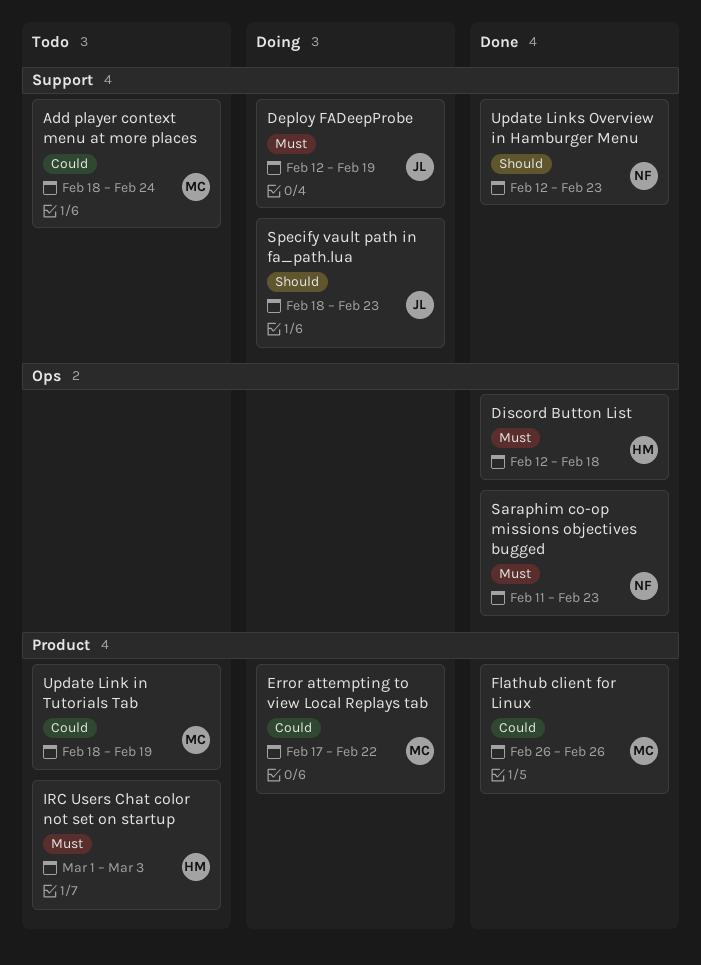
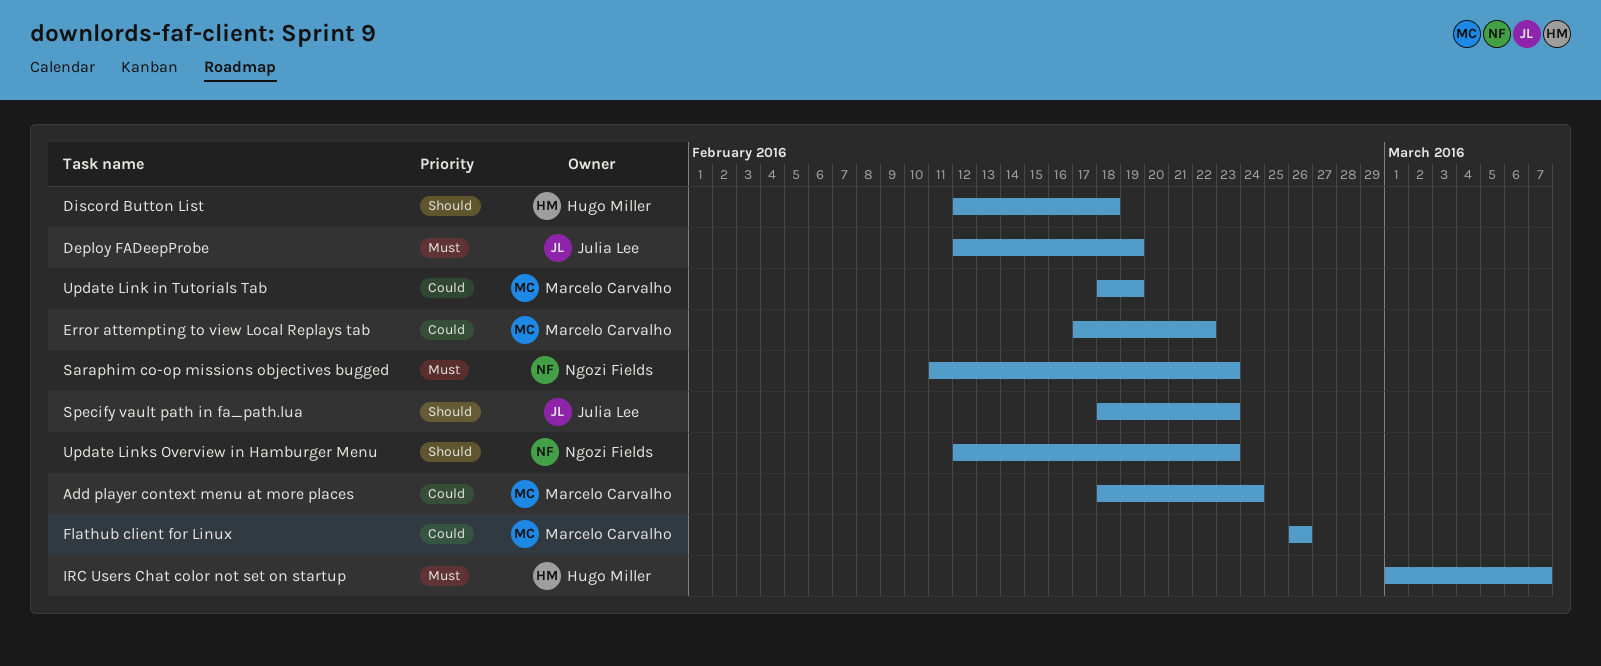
Discord Button List, priority: Must -> Should
IRC Users Chat color not set on startup, due: Mar 3 -> Mar 7

